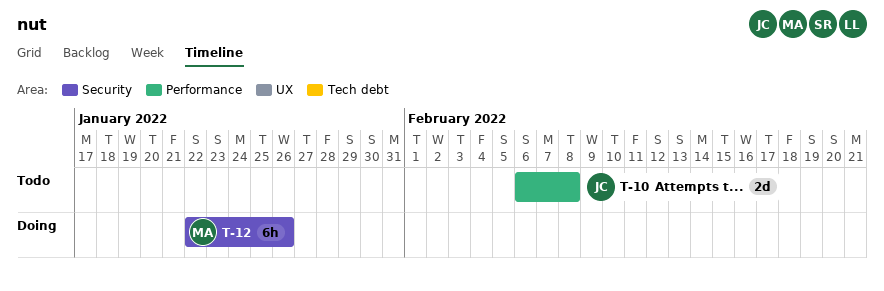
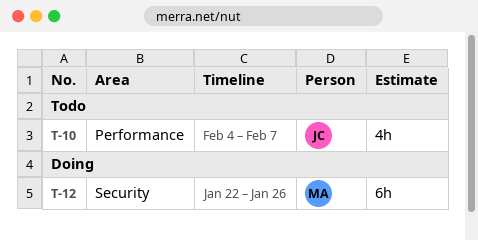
T-10, estimate: 2d -> 4h
T-10, start: Feb 6 -> Feb 4
T-10, due: Feb 8 -> Feb 7

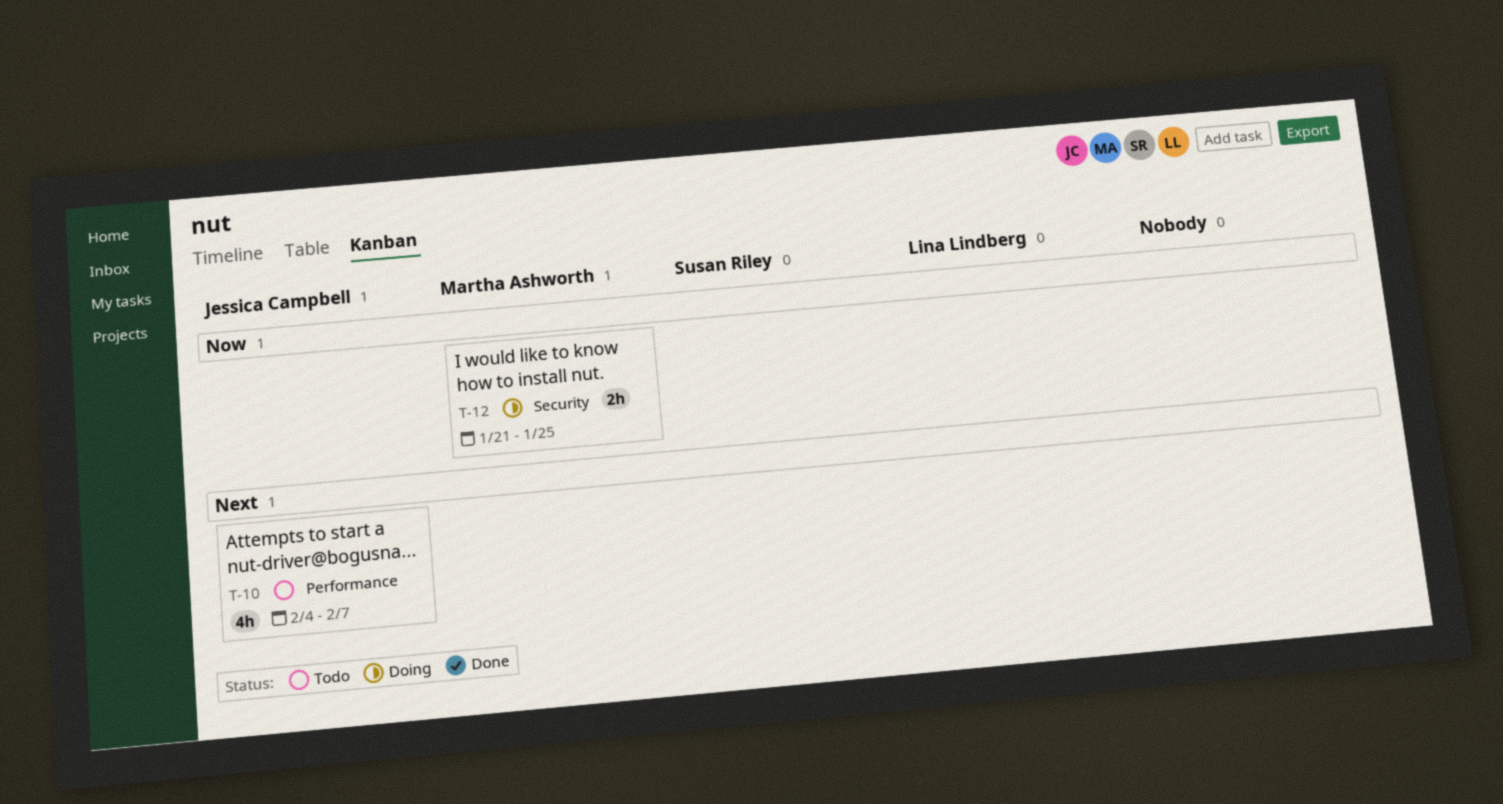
T-12, estimate: 6h -> 2h
T-12, start: Jan 22 -> Jan 21
T-12, due: Jan 26 -> Jan 25

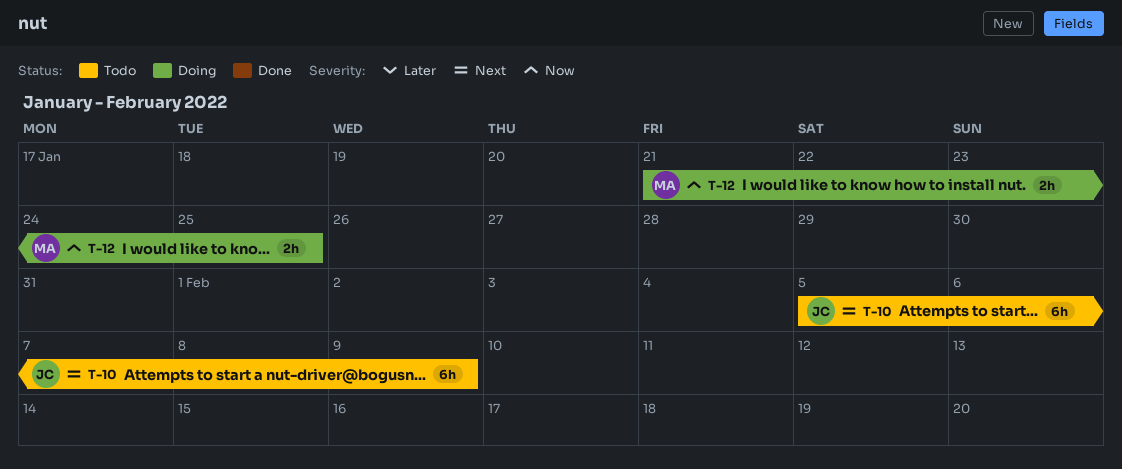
T-10, estimate: 4h -> 6h
T-10, start: Feb 4 -> Feb 5
T-10, due: Feb 7 -> Feb 9

